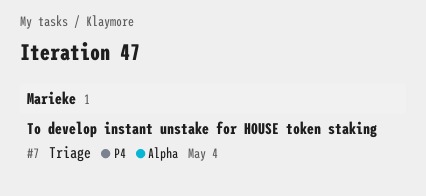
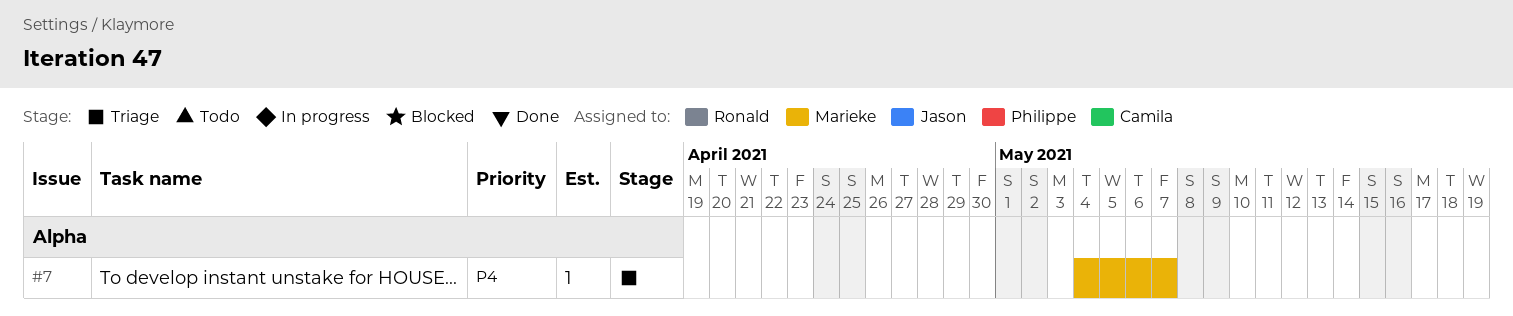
#7, due: May 4 -> May 7

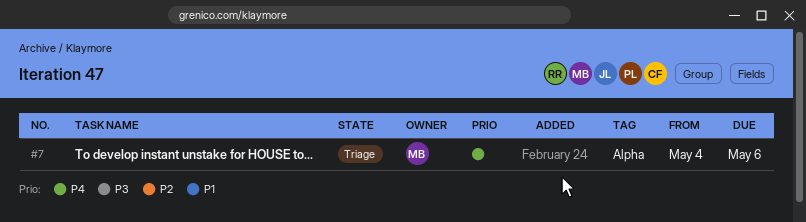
#7, due: May 7 -> May 6

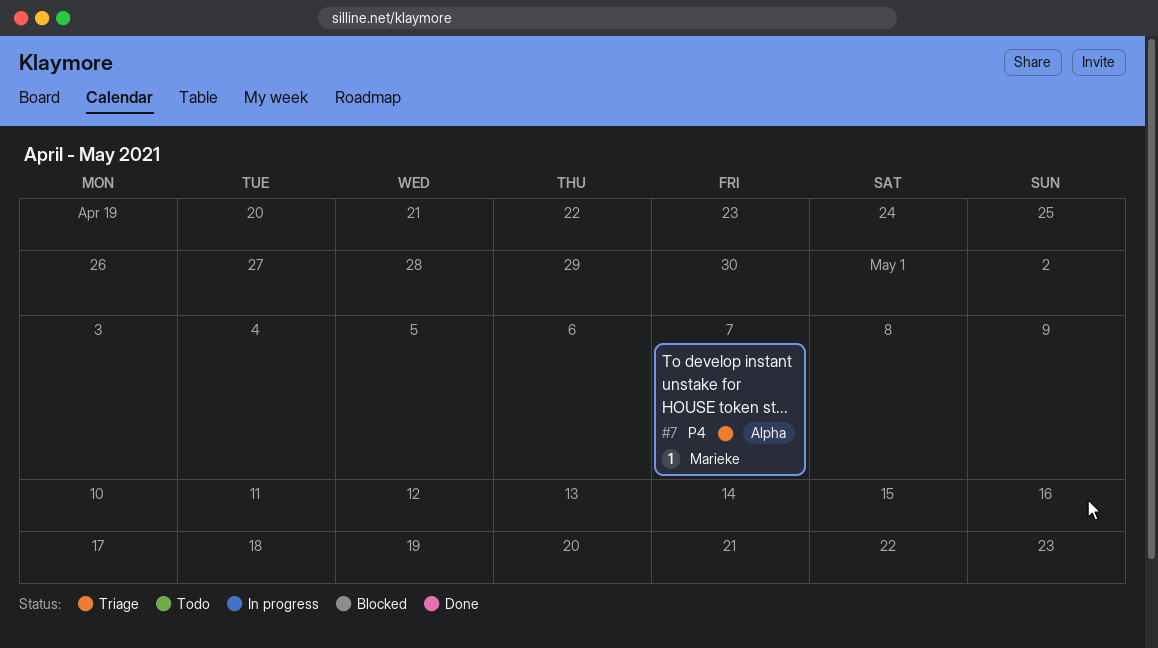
#7, due: May 6 -> May 7

